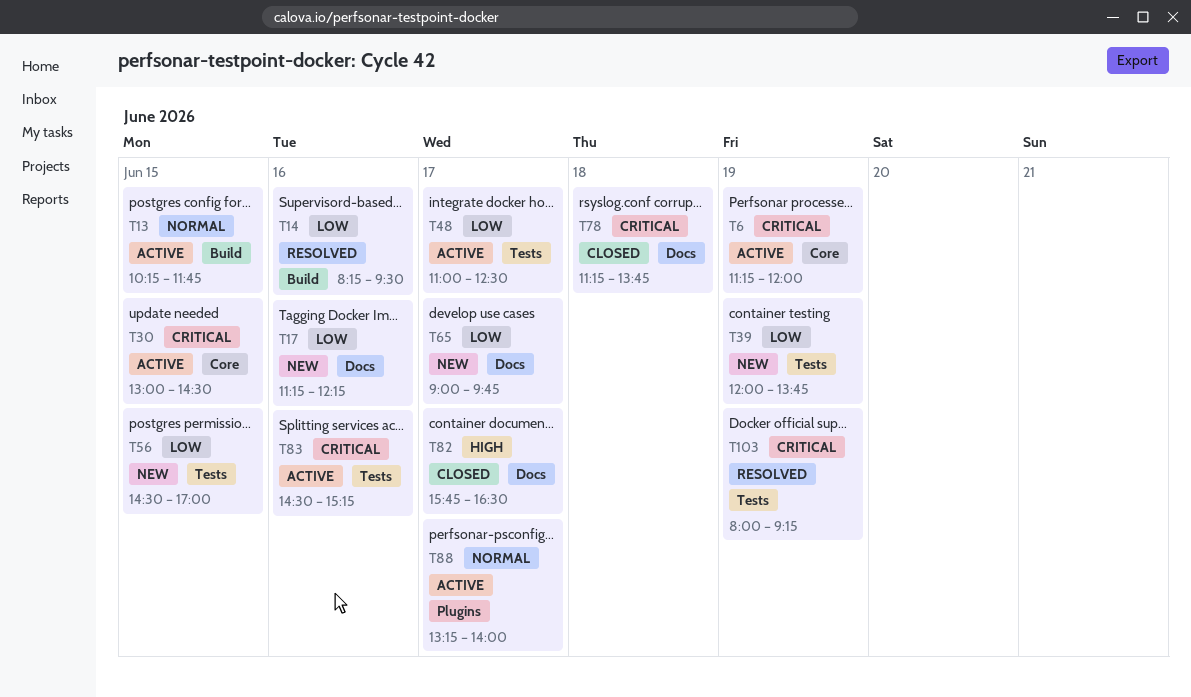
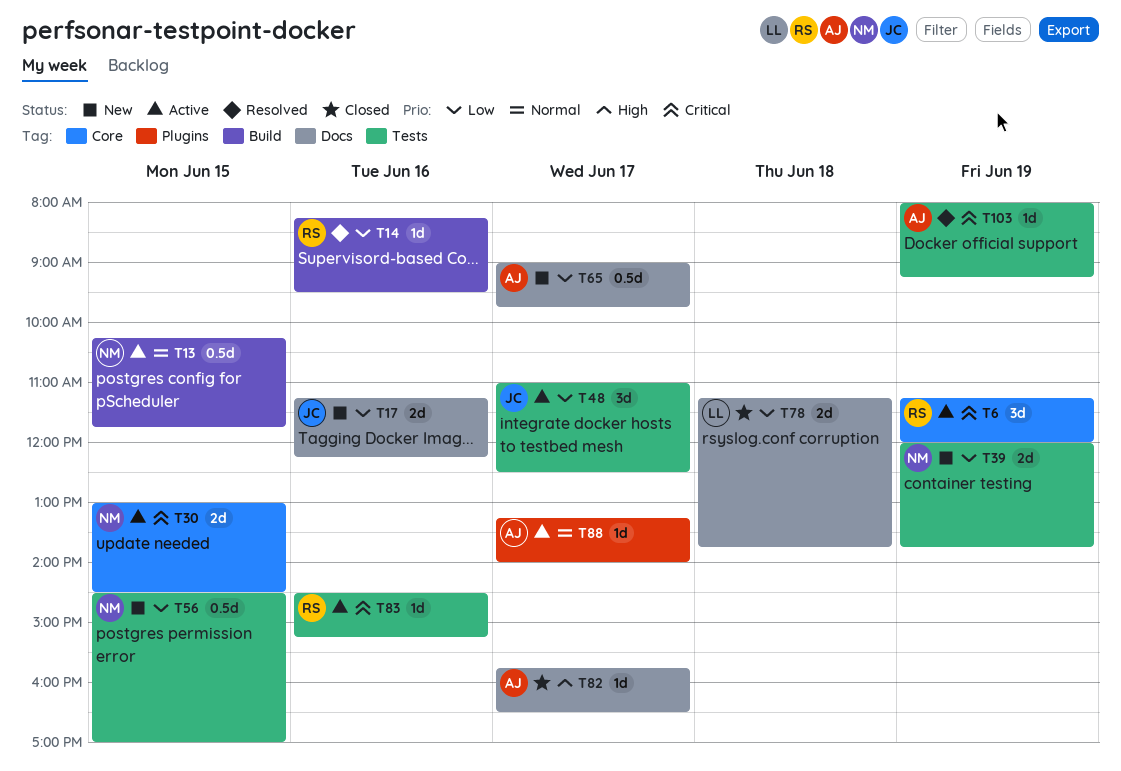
T78, priority: Critical -> Low

